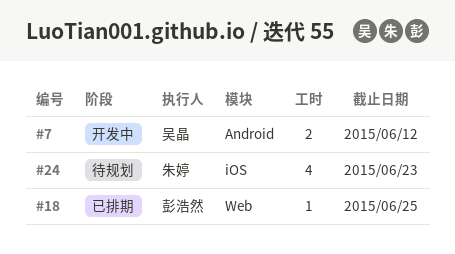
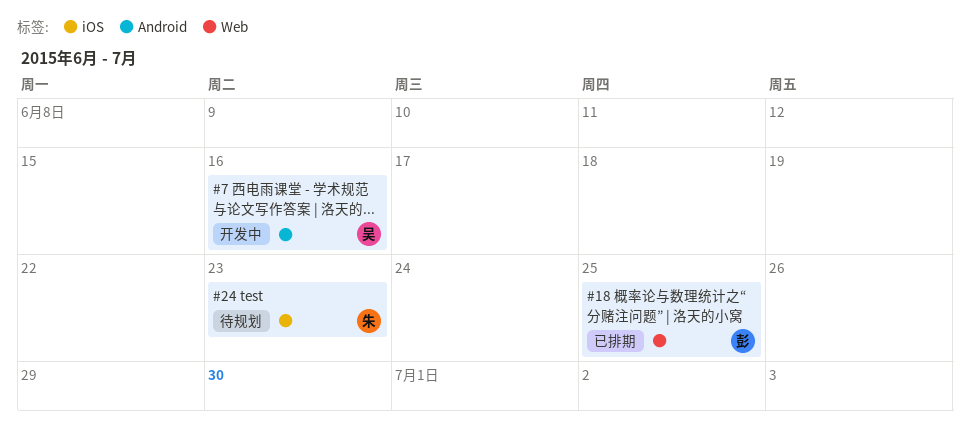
#7, due: Jun 12 -> Jun 16

